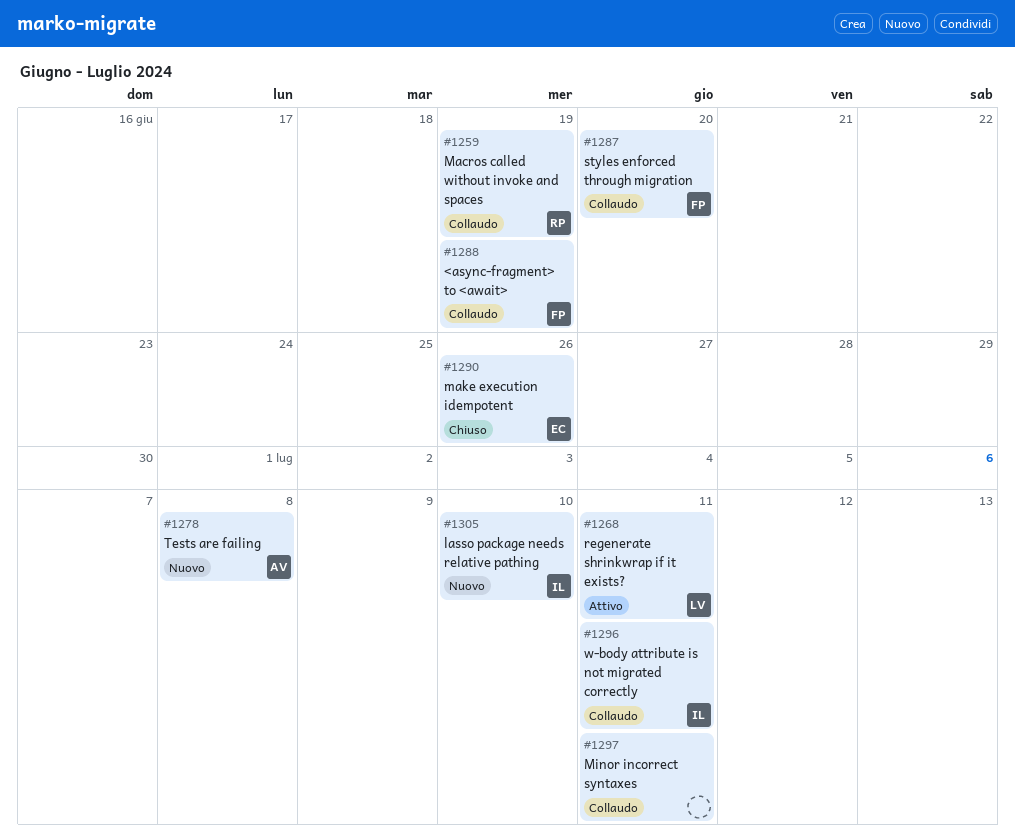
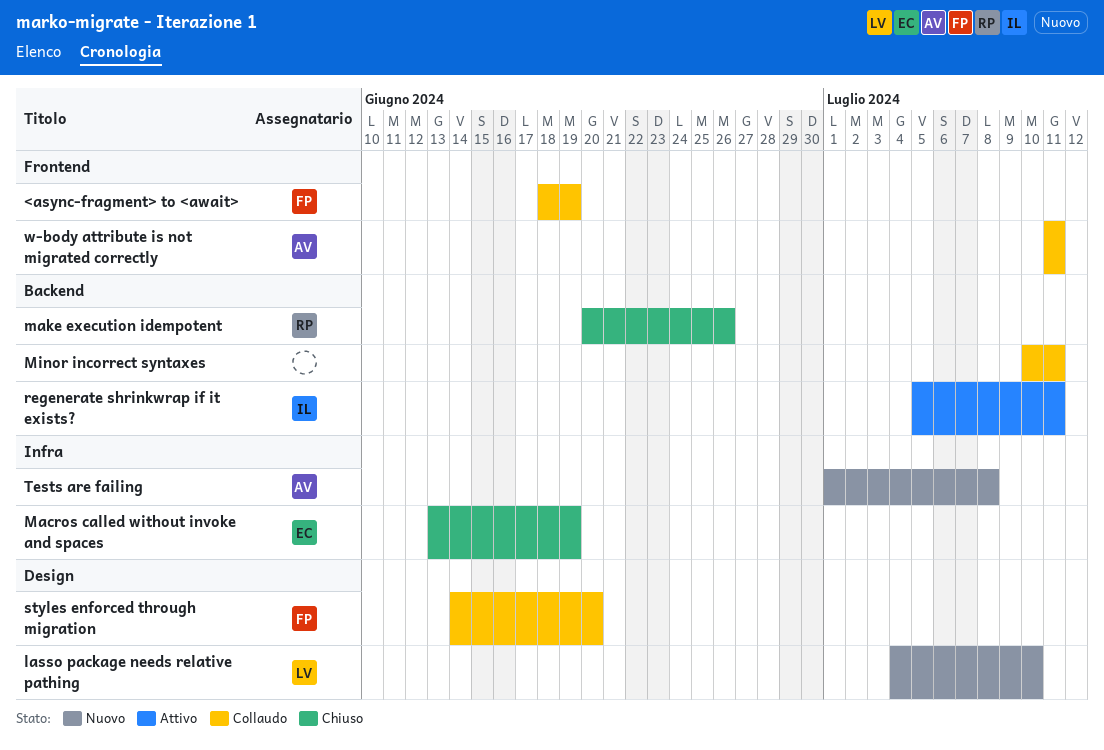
lasso package needs relative pathing, owner: IL -> LV
Macros called without invoke and spaces, status: Collaudo -> Chiuso
Macros called without invoke and spaces, owner: RP -> EC
make execution idempotent, owner: EC -> RP
regenerate shrinkwrap if it exists?, owner: LV -> IL
w-body attribute is not migrated correctly, owner: IL -> AV

